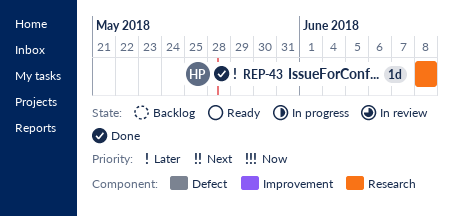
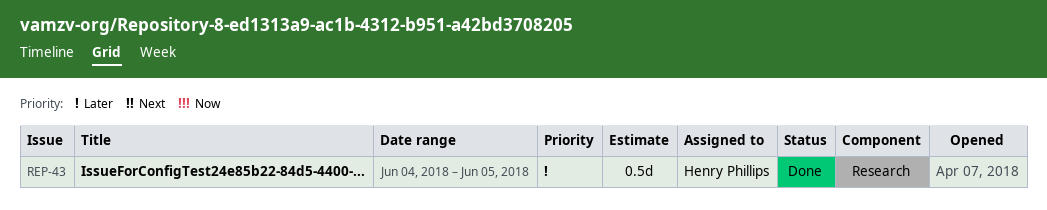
REP-43, estimate: 1d -> 0.5d
REP-43, start: Jun 8 -> Jun 4
REP-43, due: Jun 8 -> Jun 5

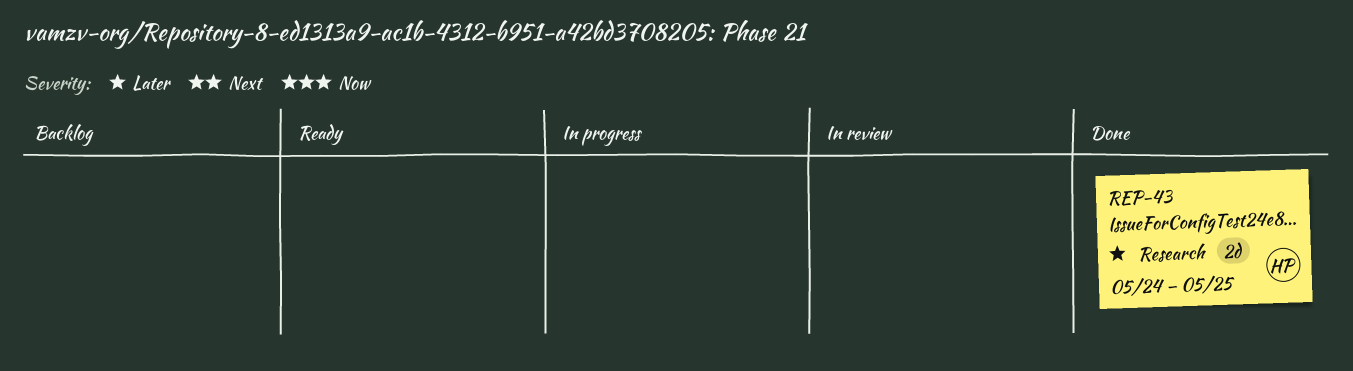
REP-43, estimate: 0.5d -> 2d
REP-43, start: Jun 4 -> May 24
REP-43, due: Jun 5 -> May 25

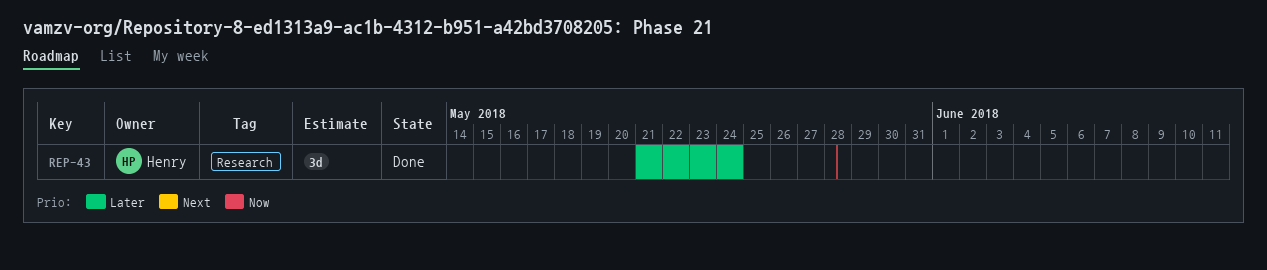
REP-43, estimate: 2d -> 3d
REP-43, start: May 24 -> May 21
REP-43, due: May 25 -> May 24

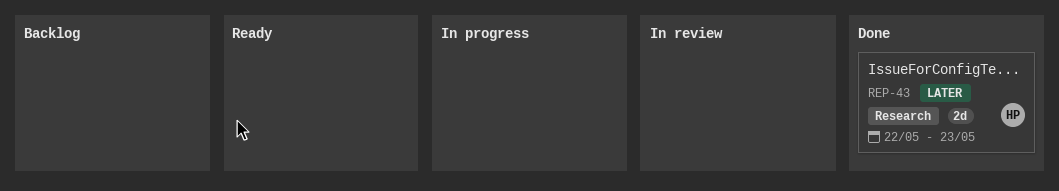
REP-43, estimate: 3d -> 2d
REP-43, start: May 21 -> May 22
REP-43, due: May 24 -> May 23

